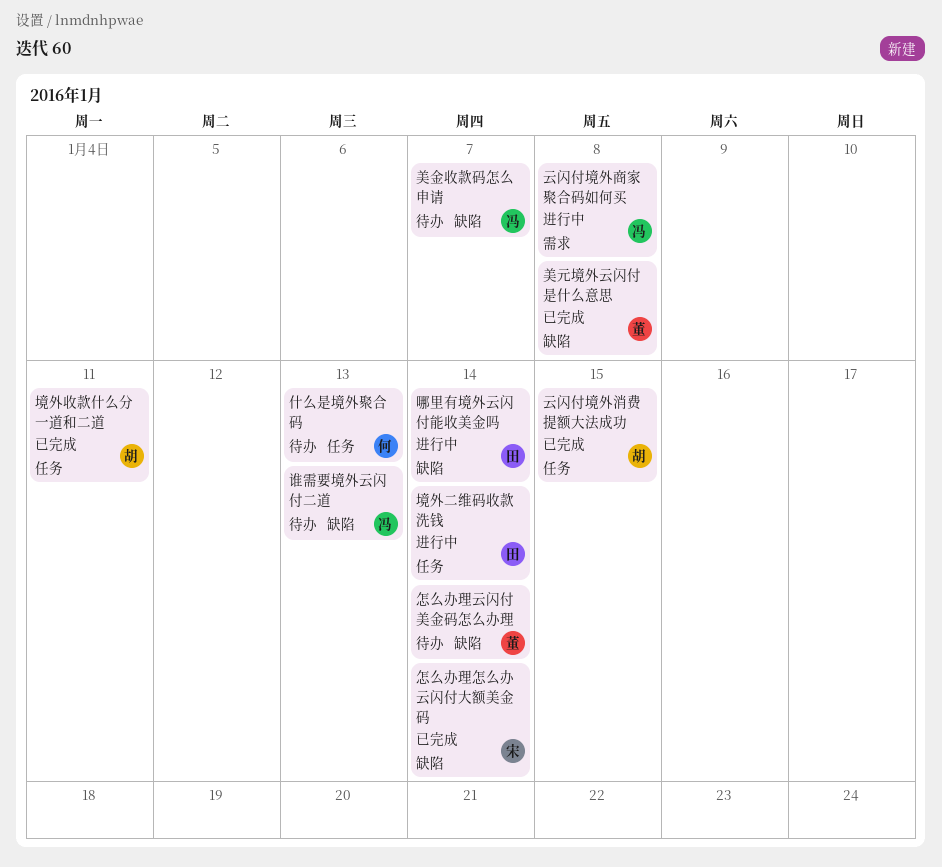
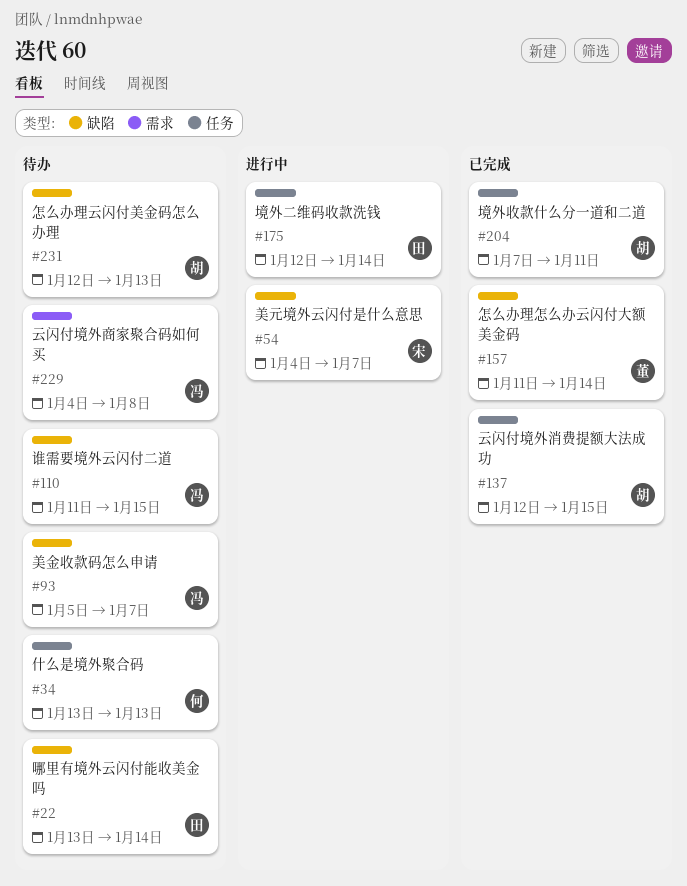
云闪付境外商家聚合码如何买, status: 进行中 -> 待办
哪里有境外云闪付能收美金吗, status: 进行中 -> 待办
怎么办理云闪付美金码怎么办理, owner: 董 -> 胡
怎么办理云闪付美金码怎么办理, due: Jan 14 -> Jan 13
怎么办理怎么办云闪付大额美金码, owner: 宋 -> 董
美元境外云闪付是什么意思, status: 已完成 -> 进行中
美元境外云闪付是什么意思, owner: 董 -> 宋
美元境外云闪付是什么意思, due: Jan 8 -> Jan 7
谁需要境外云闪付二道, due: Jan 13 -> Jan 15

